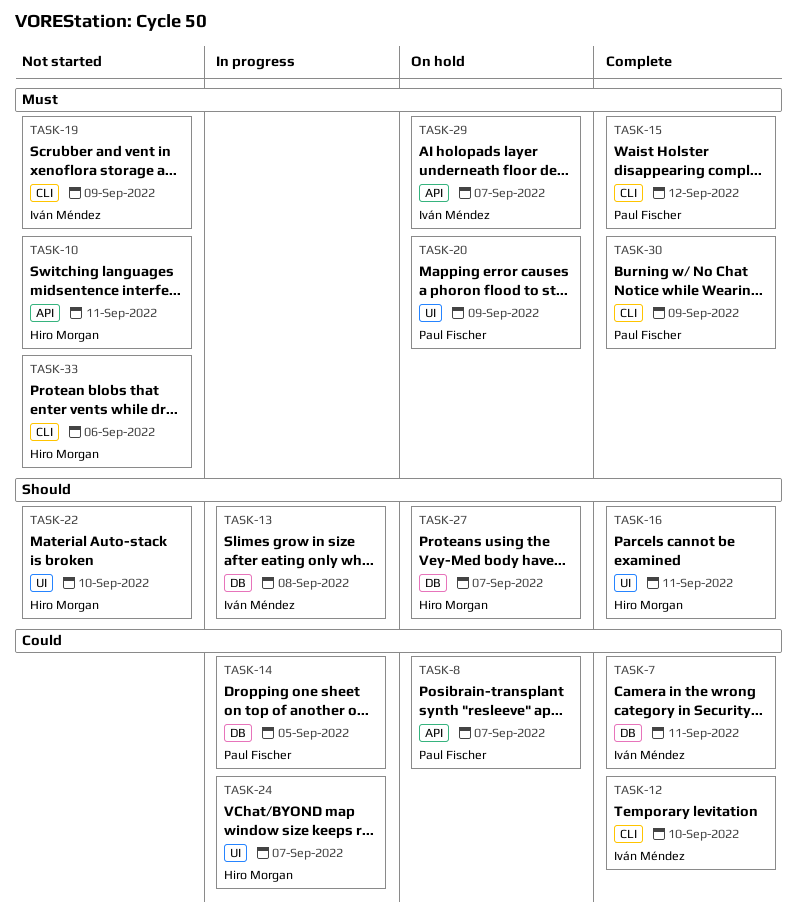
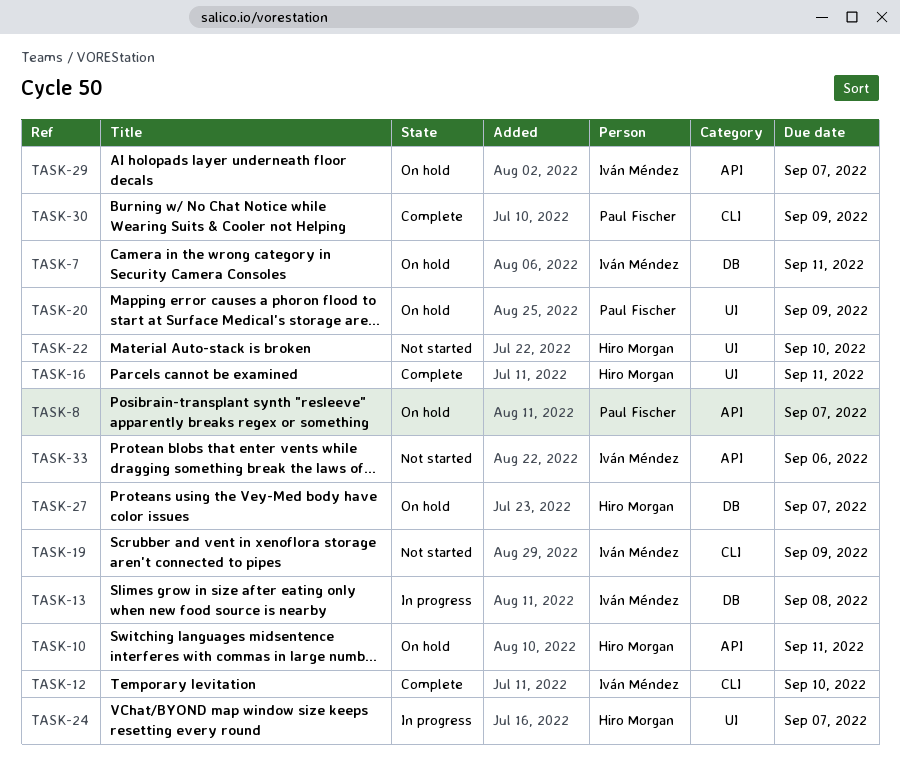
TASK-7, status: Complete -> On hold
TASK-10, status: Not started -> On hold
TASK-14: present -> none
TASK-15: present -> none
TASK-33, owner: Hiro Morgan -> Iván Méndez
TASK-33, label: CLI -> API

